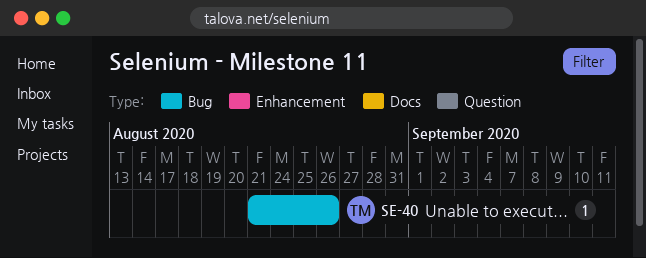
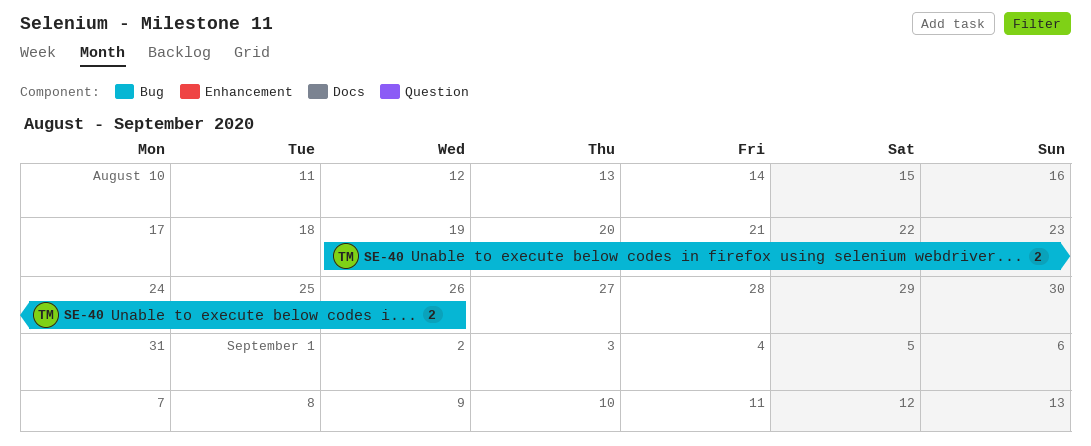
SE-40, estimate: 1 -> 2
SE-40, start: Aug 21 -> Aug 19

